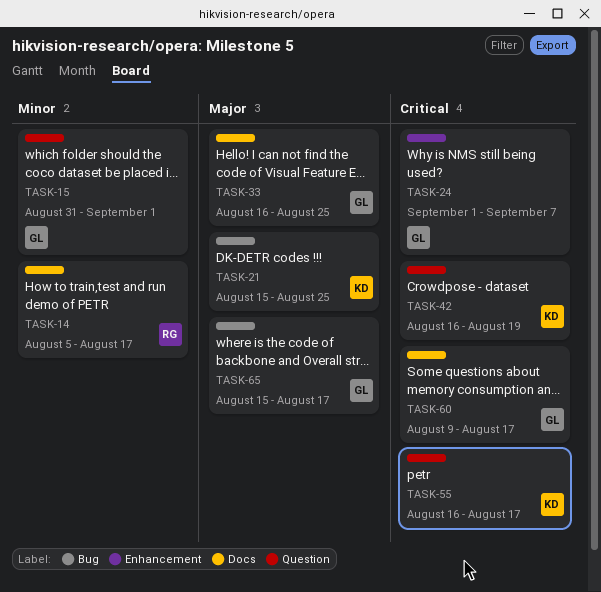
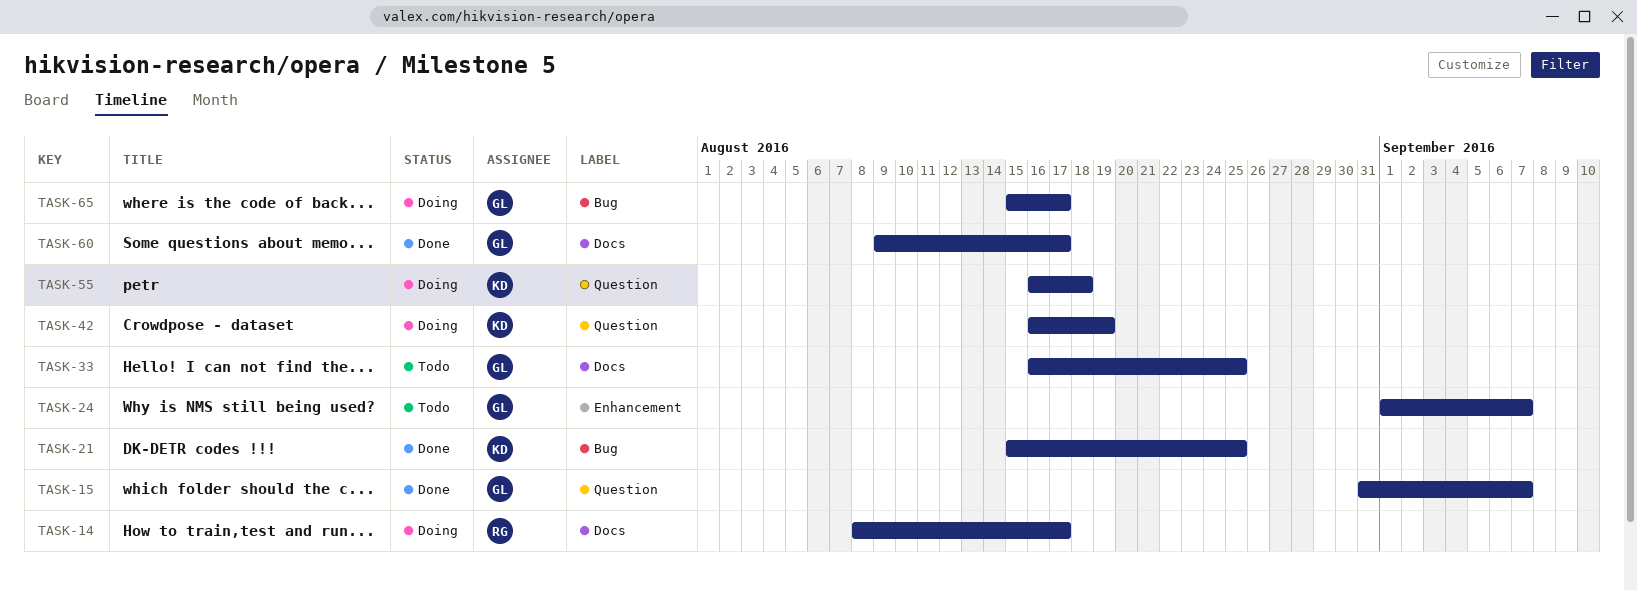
TASK-14, start: Aug 5 -> Aug 8
TASK-15, due: Sep 1 -> Sep 7
TASK-55, due: Aug 17 -> Aug 18

